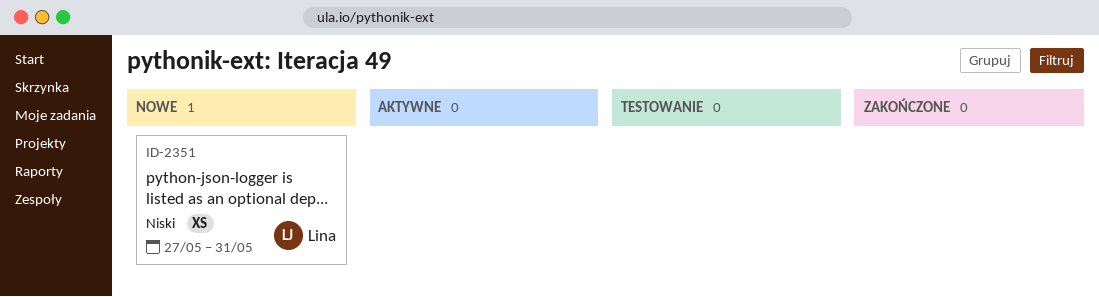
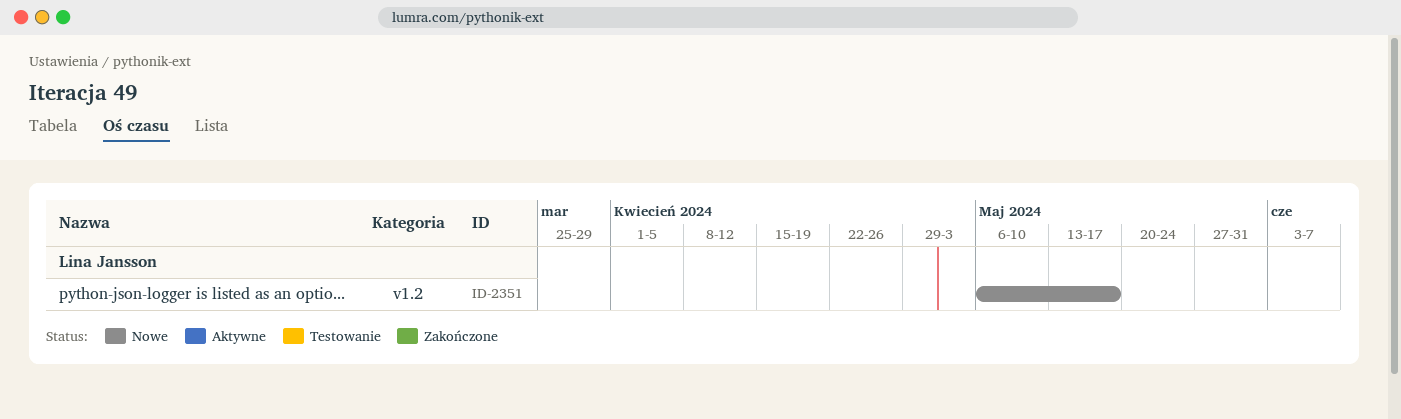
ID-2351, start: May 27 -> May 6
ID-2351, due: May 31 -> May 17

